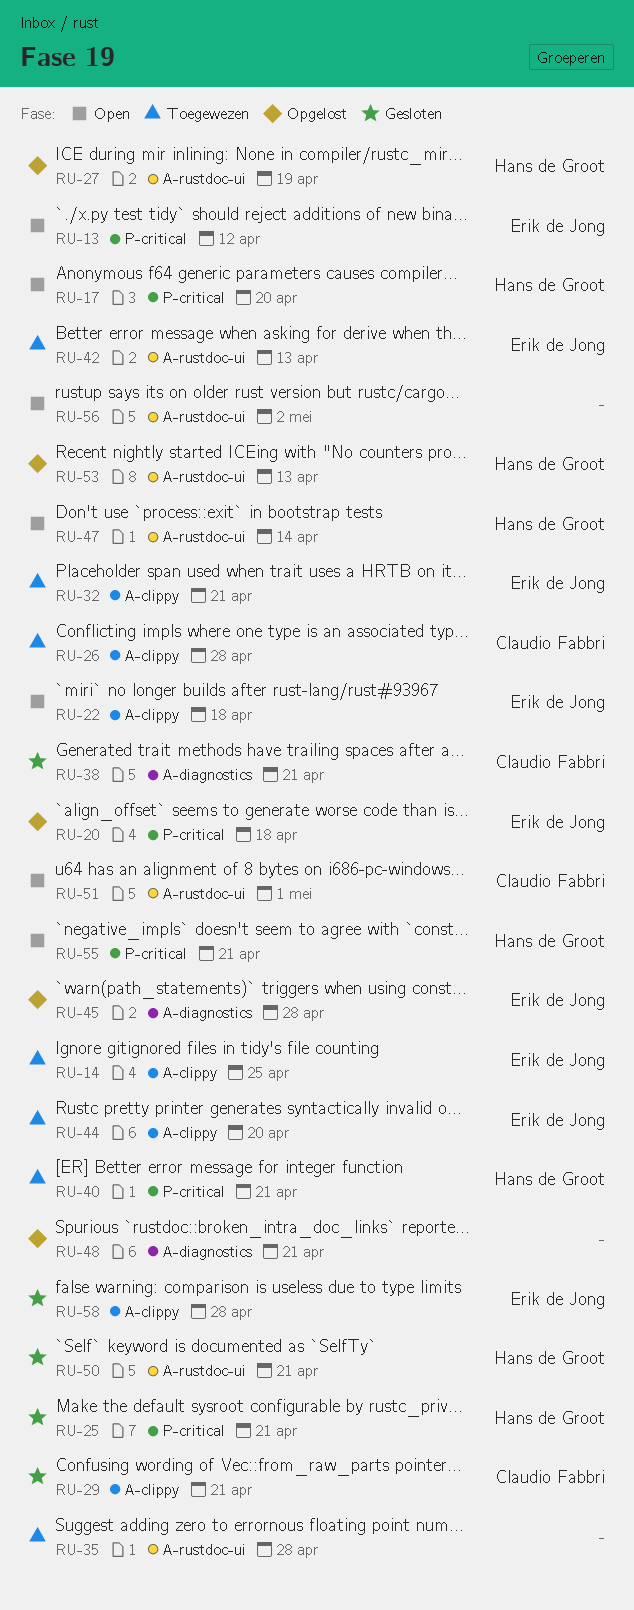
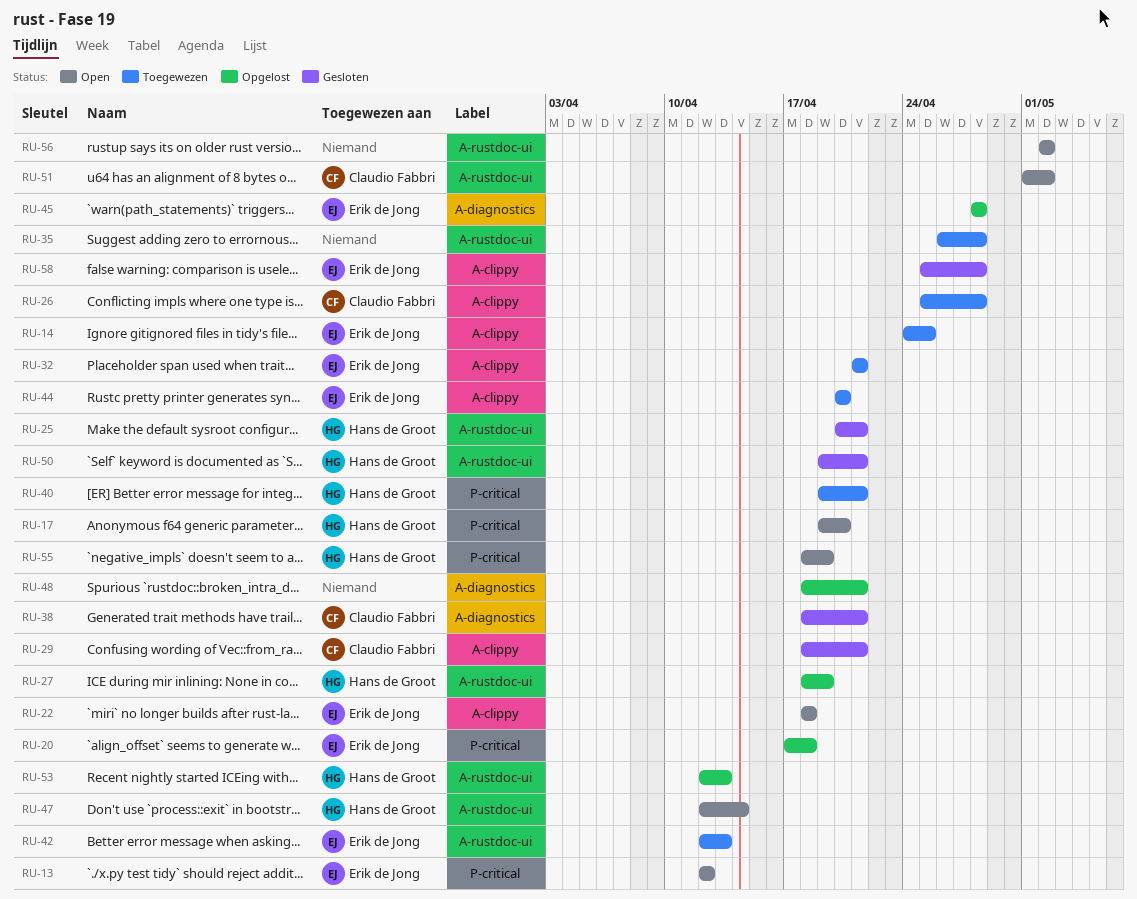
RU-25, label: P-critical -> A-rustdoc-ui
RU-51, due: May 1 -> May 2
RU-55, due: Apr 21 -> Apr 19

